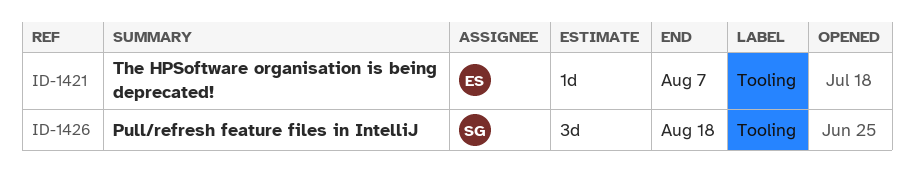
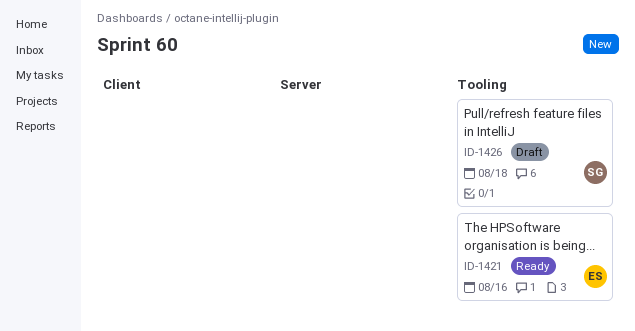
ID-1421, due: Aug 7 -> Aug 16

